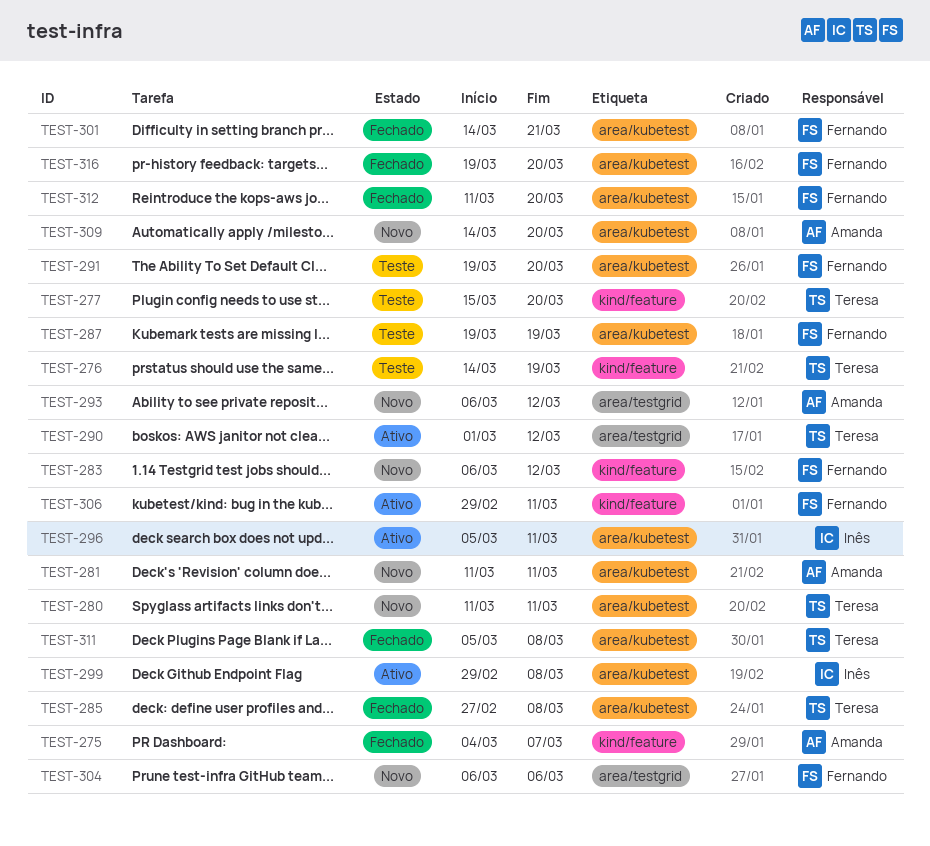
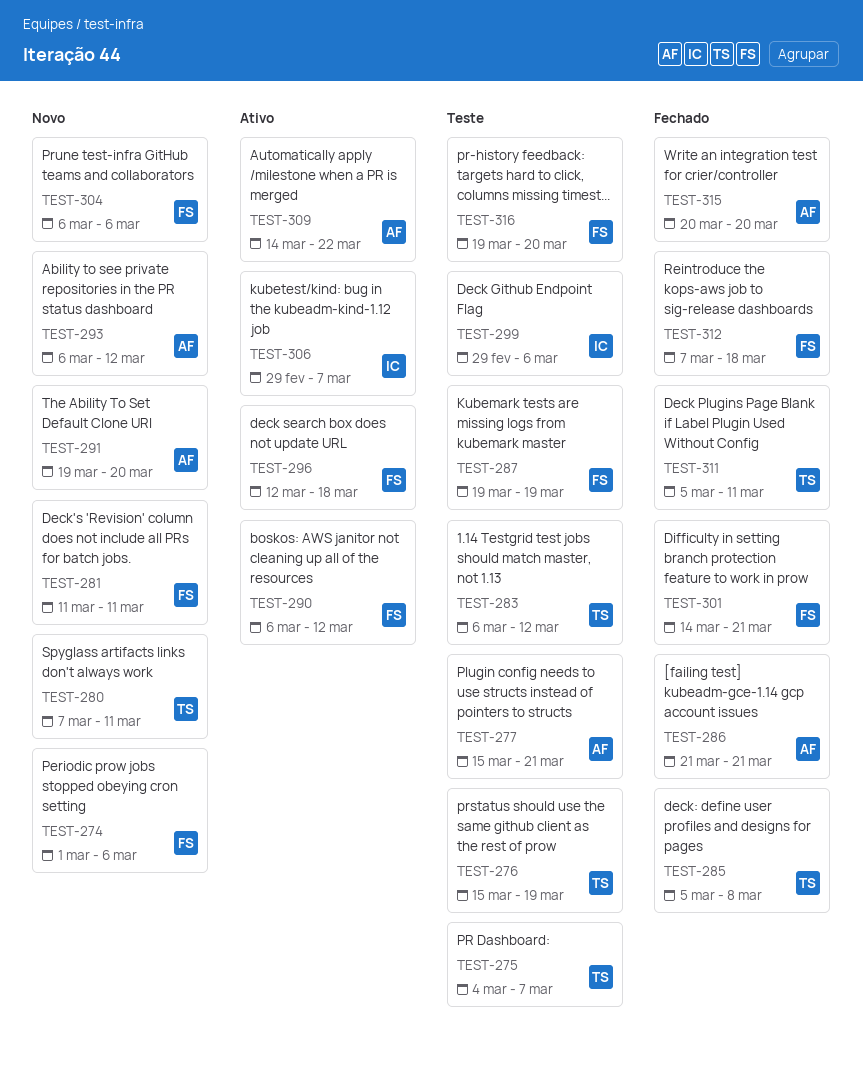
TEST-274: none -> present
TEST-275, status: Fechado -> Teste
TEST-275, owner: Amanda -> Teresa
TEST-276, start: Mar 14 -> Mar 15
TEST-277, owner: Teresa -> Amanda
TEST-277, due: Mar 20 -> Mar 21
TEST-280, start: Mar 11 -> Mar 7
TEST-281, owner: Amanda -> Fernando
TEST-283, status: Novo -> Teste
TEST-283, owner: Fernando -> Teresa
TEST-285, start: Feb 27 -> Mar 5
TEST-286: none -> present
TEST-290, owner: Teresa -> Fernando
TEST-290, start: Mar 1 -> Mar 6
TEST-291, status: Teste -> Novo
TEST-291, owner: Fernando -> Amanda
TEST-296, owner: Inês -> Fernando
TEST-296, start: Mar 5 -> Mar 12
TEST-296, due: Mar 11 -> Mar 18
TEST-299, status: Ativo -> Teste
TEST-299, due: Mar 8 -> Mar 6
TEST-306, owner: Fernando -> Inês
TEST-306, due: Mar 11 -> Mar 7
TEST-309, status: Novo -> Ativo
TEST-309, due: Mar 20 -> Mar 22
TEST-311, due: Mar 8 -> Mar 11
TEST-312, start: Mar 11 -> Mar 7
TEST-312, due: Mar 20 -> Mar 18
TEST-315: none -> present
TEST-316, status: Fechado -> Teste

